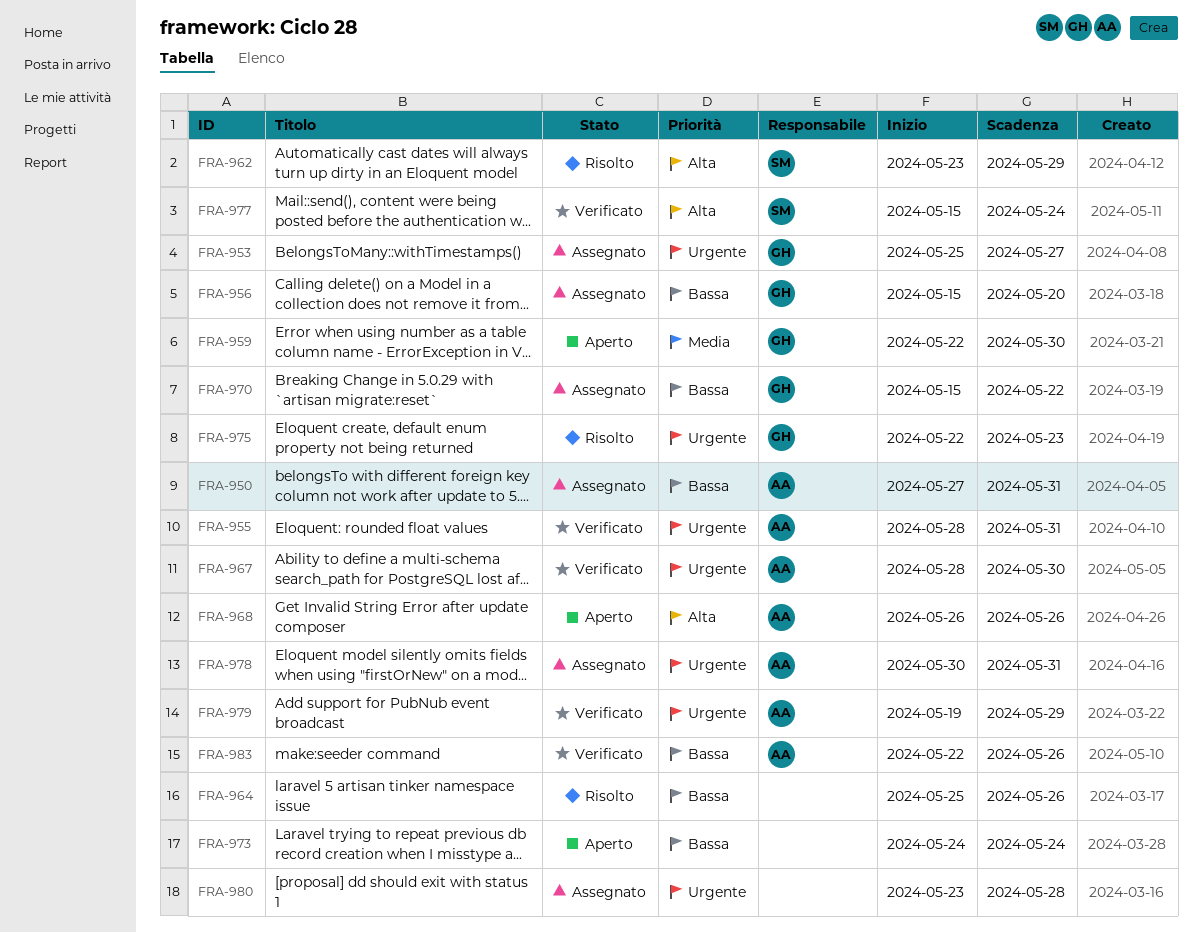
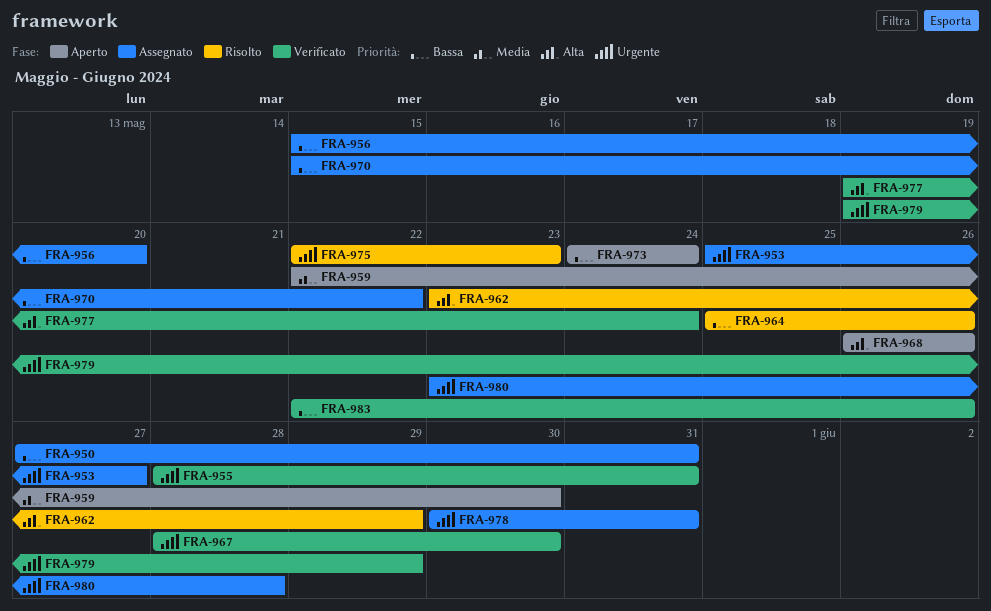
FRA-977, start: May 15 -> May 19

